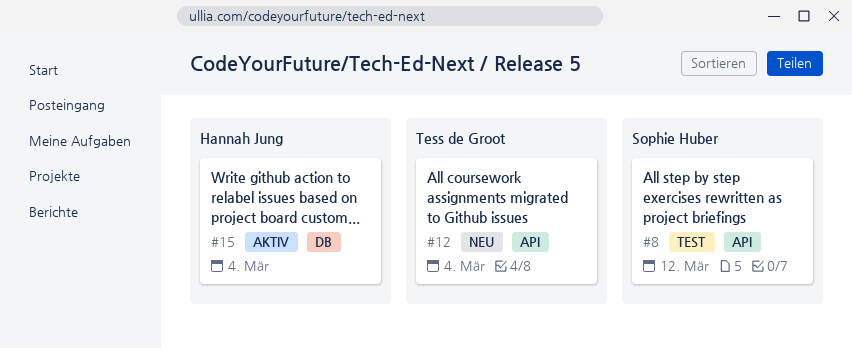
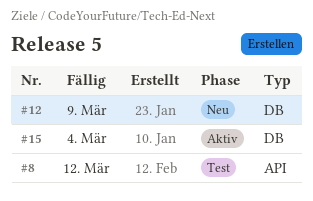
#12, label: API -> DB
#12, due: Mar 4 -> Mar 9

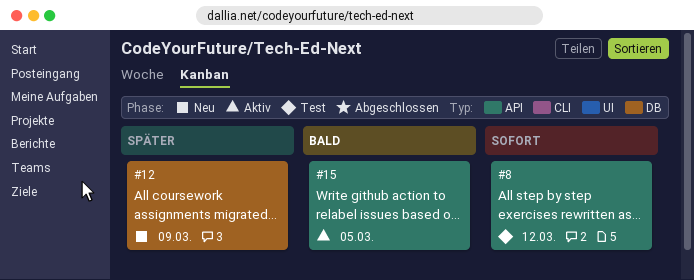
#15, label: DB -> API
#15, due: Mar 4 -> Mar 5

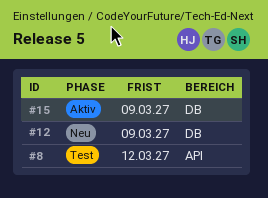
#15, label: API -> DB
#15, due: Mar 5 -> Mar 9

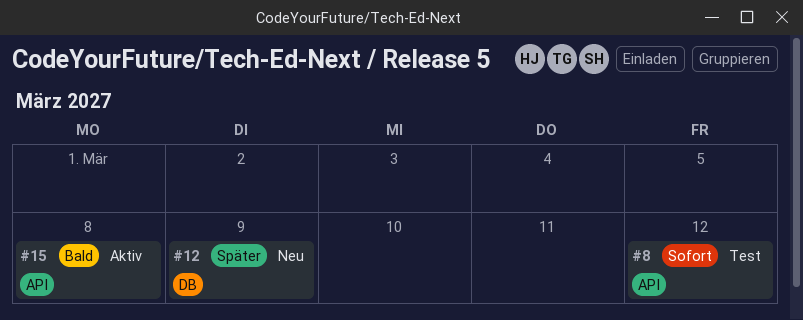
#15, label: DB -> API
#15, due: Mar 9 -> Mar 8

